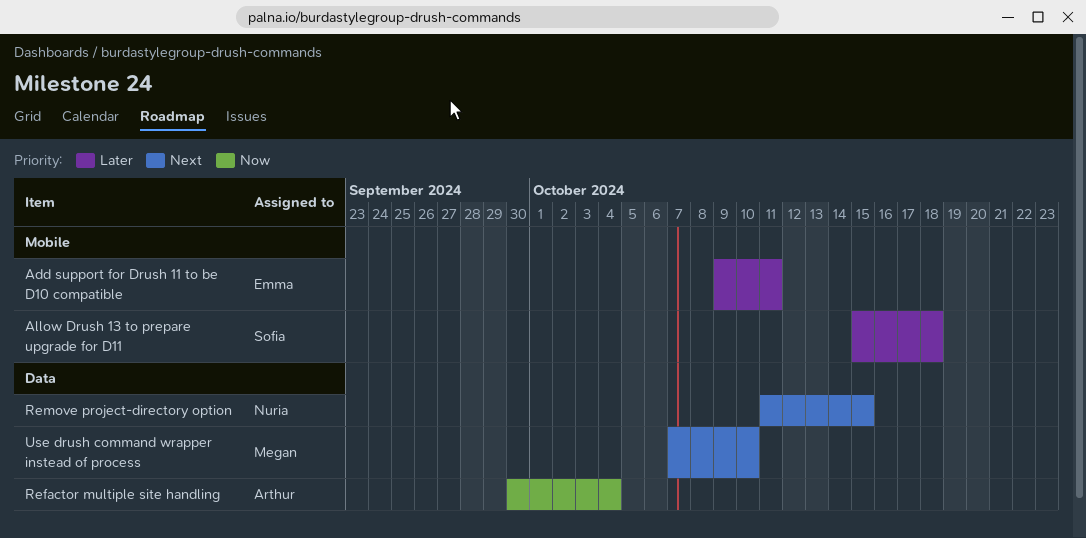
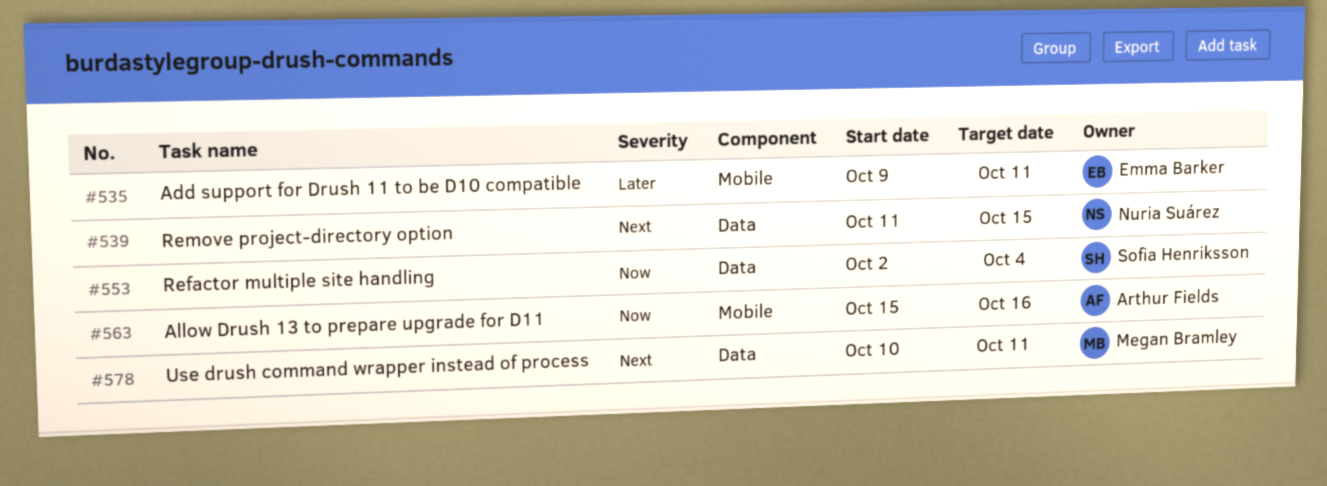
Allow Drush 13 to prepare upgrade for D11, owner: Sofia Henriksson -> Arthur Fields
Allow Drush 13 to prepare upgrade for D11, priority: Later -> Now
Allow Drush 13 to prepare upgrade for D11, due: Oct 18 -> Oct 16
Refactor multiple site handling, owner: Arthur Fields -> Sofia Henriksson
Refactor multiple site handling, start: Sep 30 -> Oct 2
Use drush command wrapper instead of process, start: Oct 7 -> Oct 10
Use drush command wrapper instead of process, due: Oct 10 -> Oct 11

